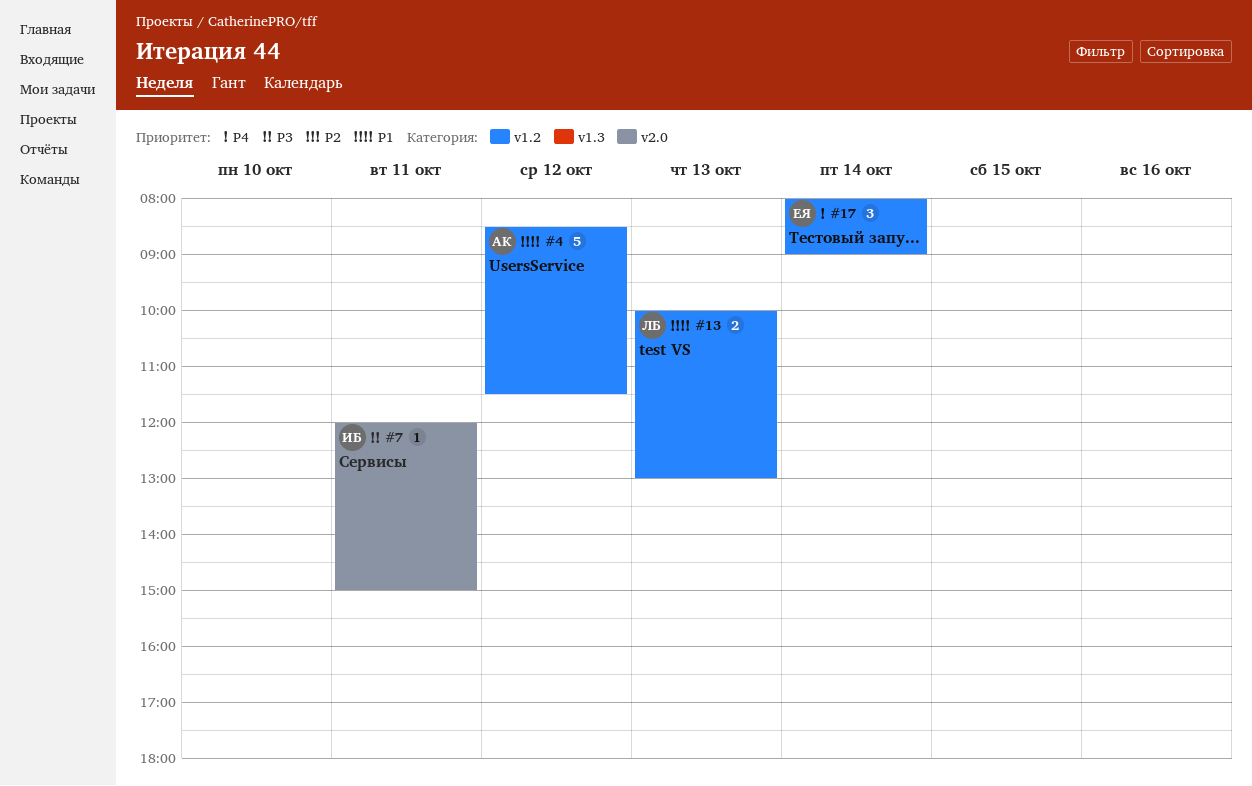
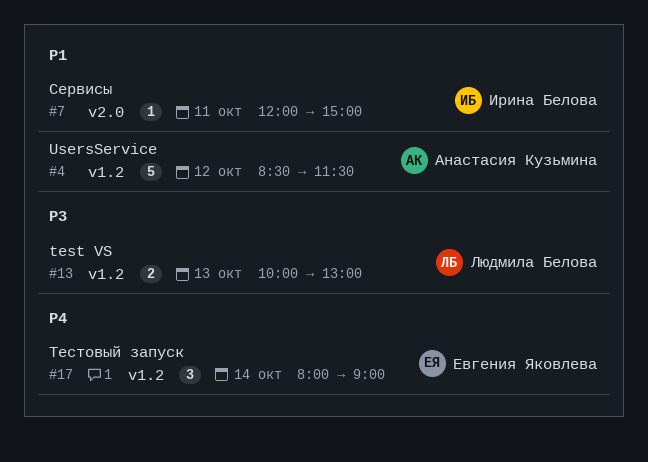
#7, priority: P3 -> P1
#13, priority: P1 -> P3

